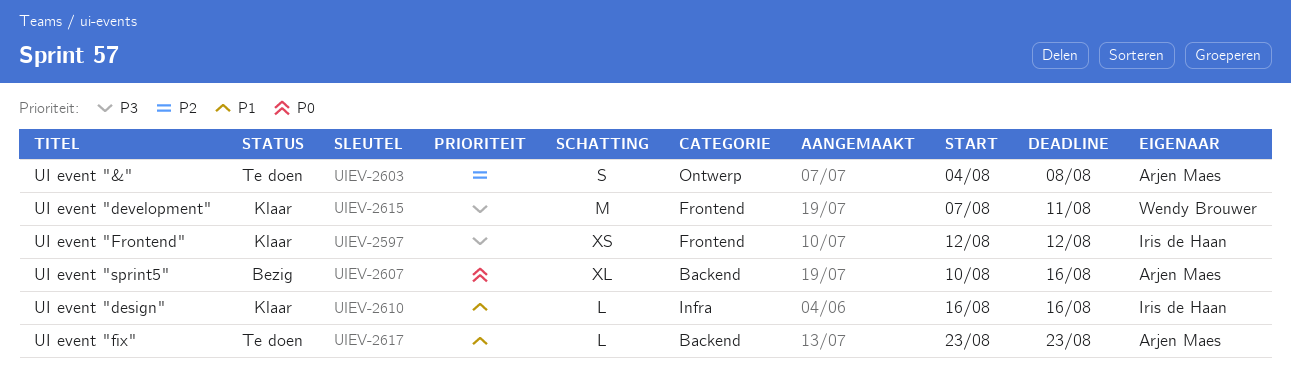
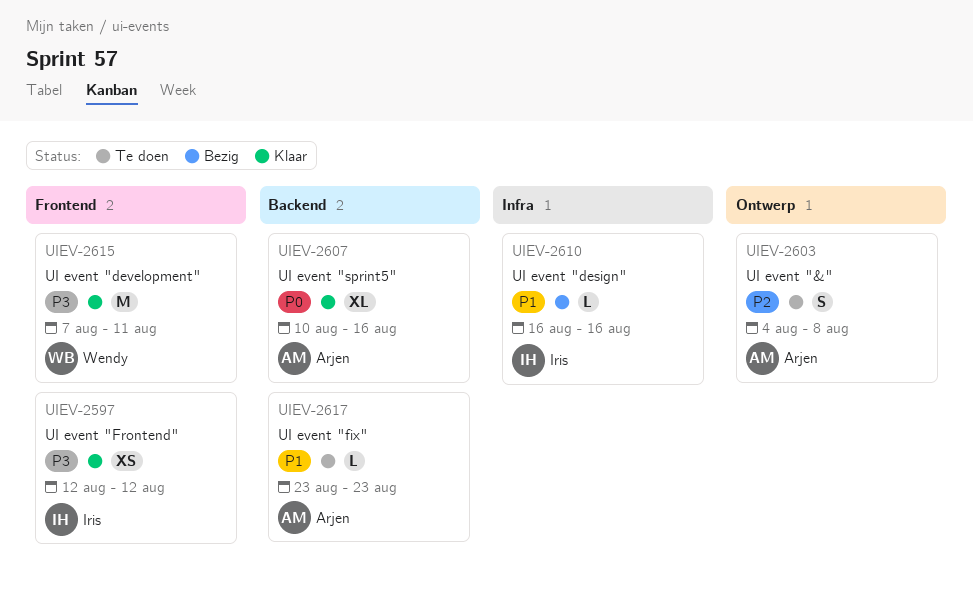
UIEV-2607, status: Bezig -> Klaar
UIEV-2610, status: Klaar -> Bezig

